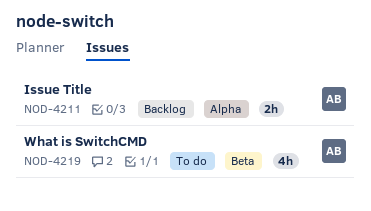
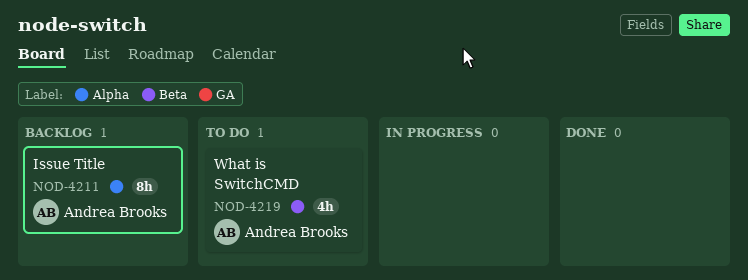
NOD-4211, estimate: 2h -> 8h

